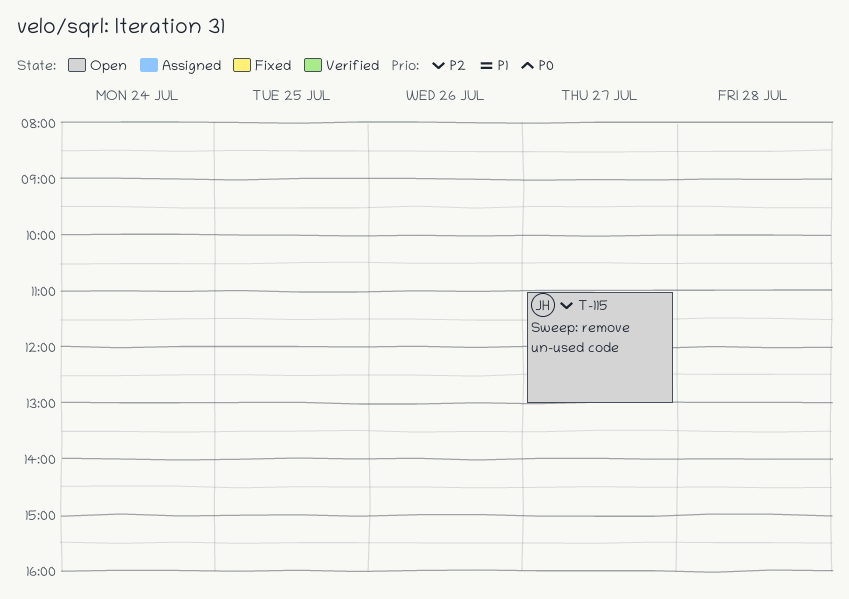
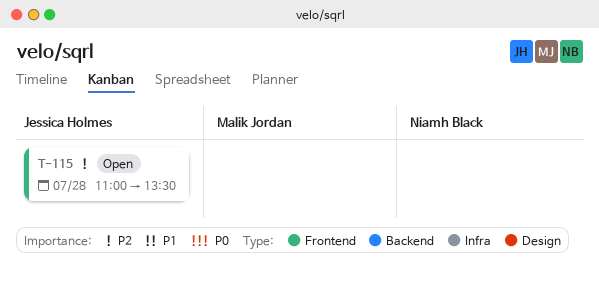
T-115, day: Jul 27 -> Jul 28
T-115, ends: 13:00 -> 13:30

